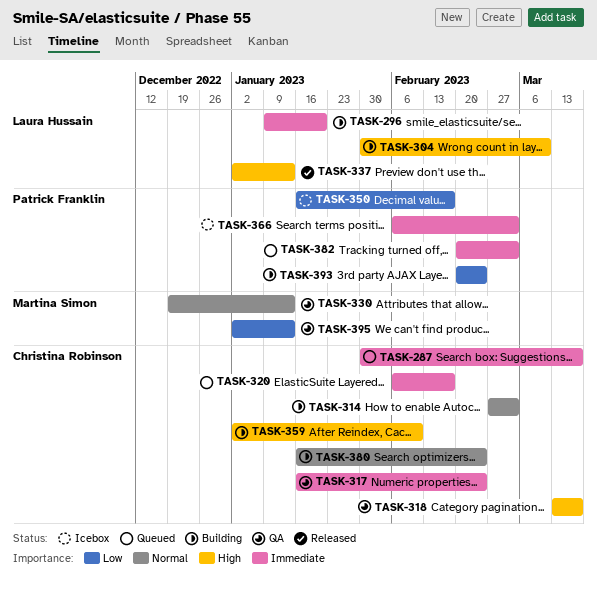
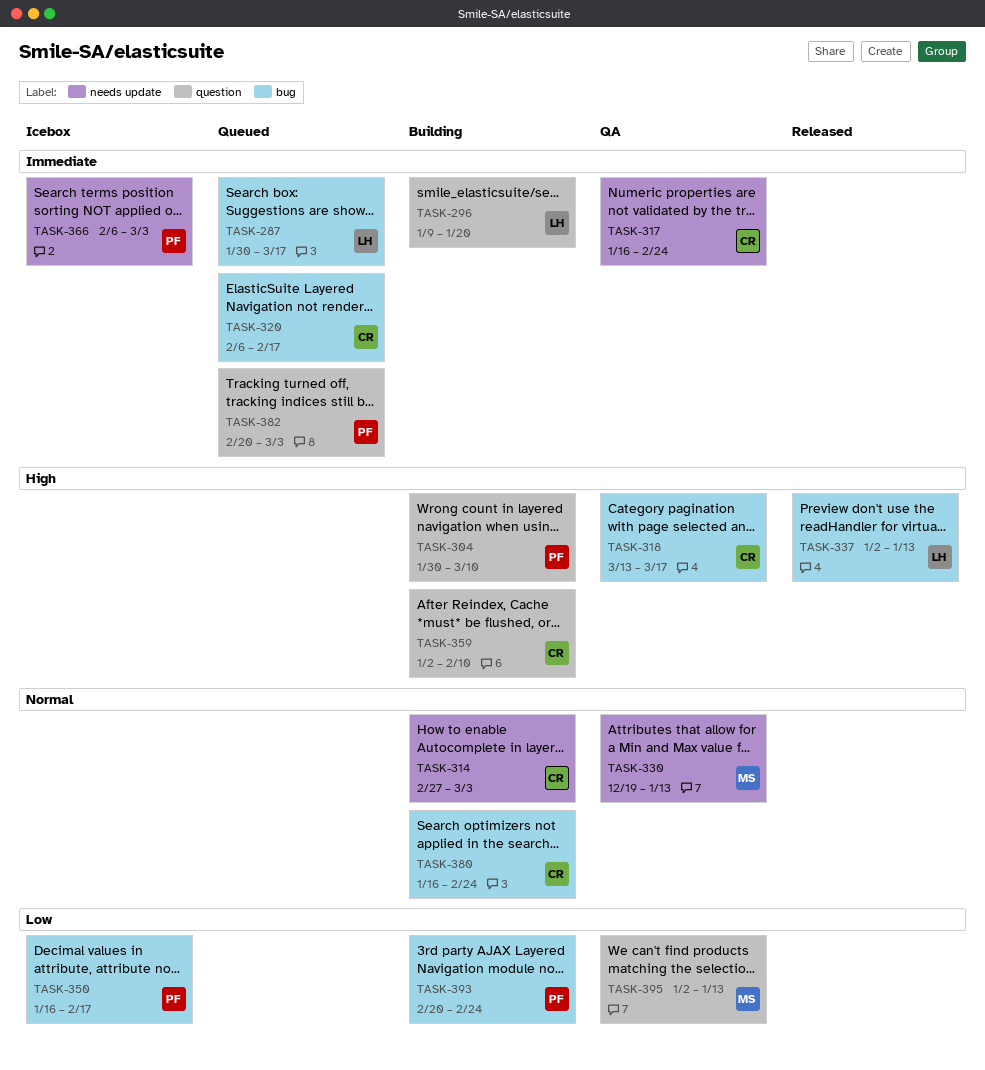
TASK-287, owner: Christina Robinson -> Laura Hussain
TASK-304, owner: Laura Hussain -> Patrick Franklin

